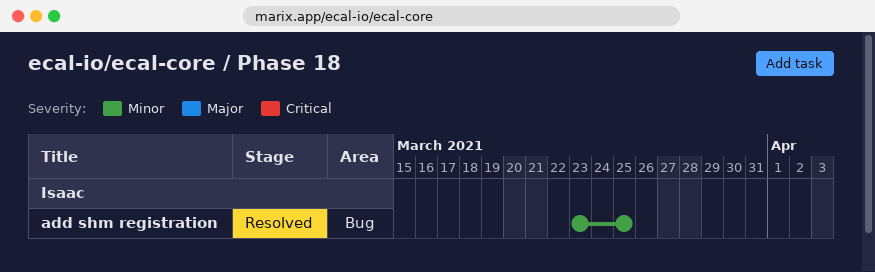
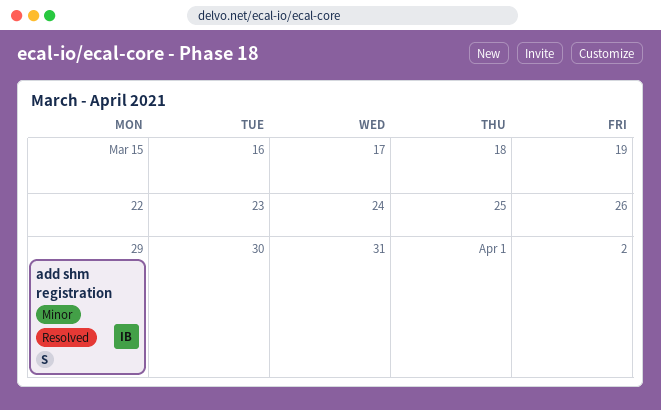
add shm registration, due: Mar 25 -> Mar 29

